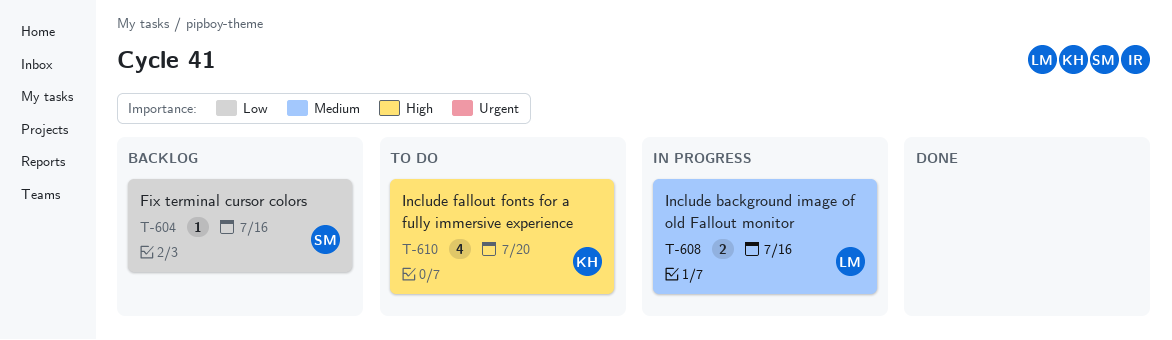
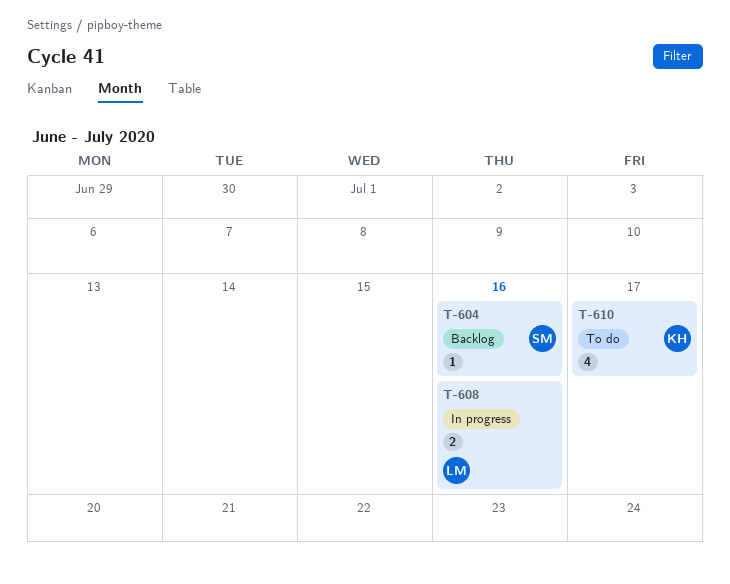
T-610, due: Jul 20 -> Jul 17

